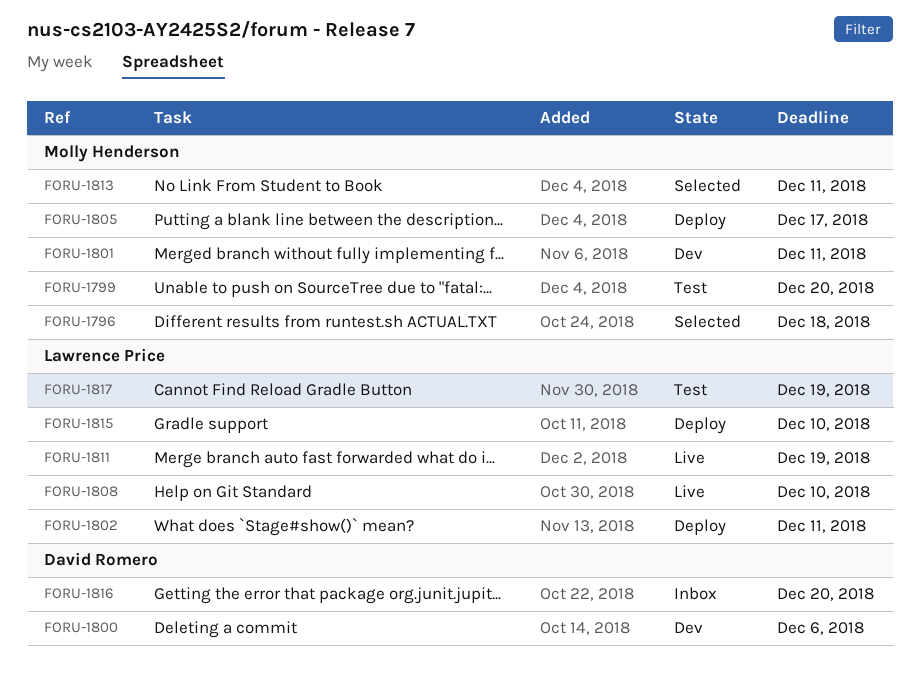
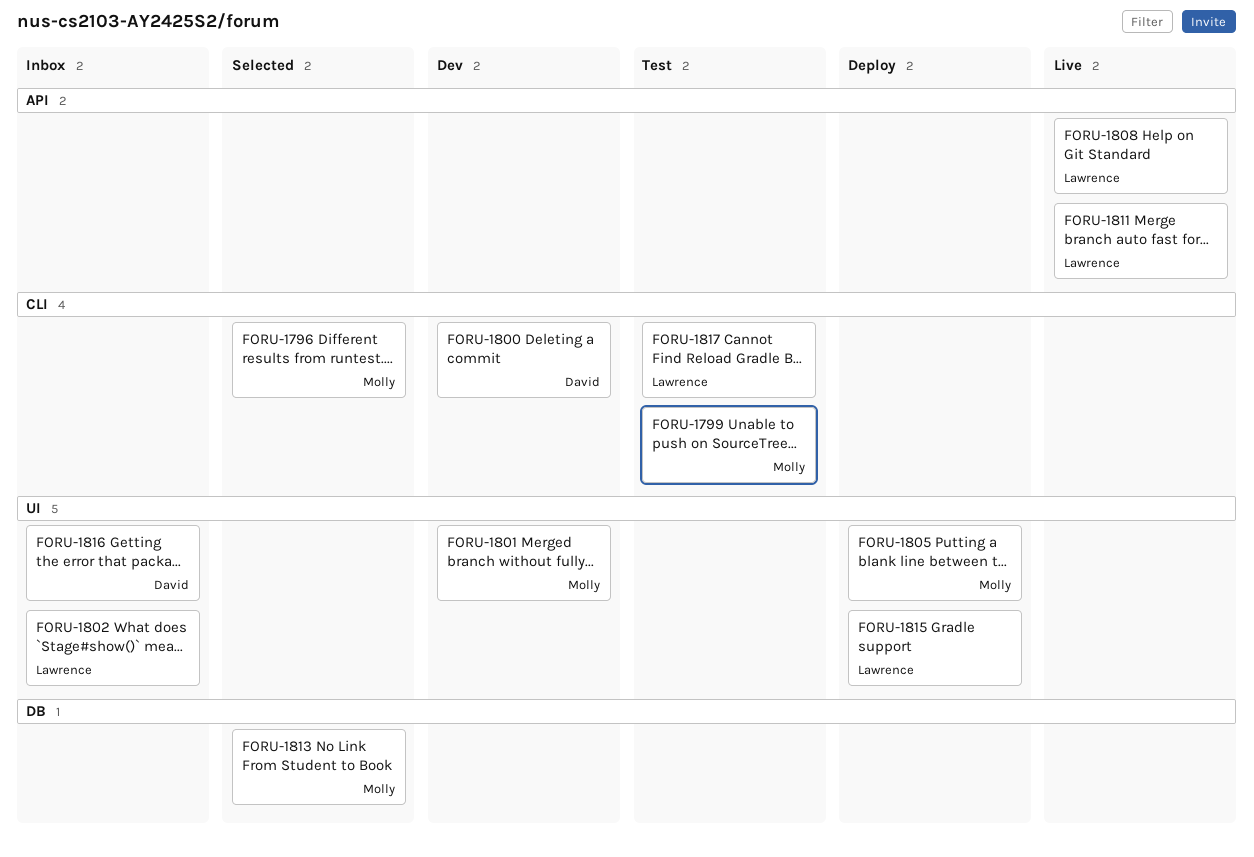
FORU-1802, status: Deploy -> Inbox

